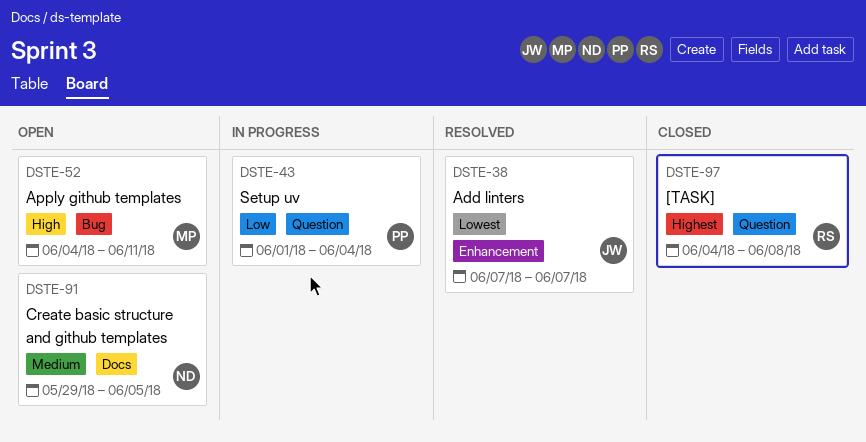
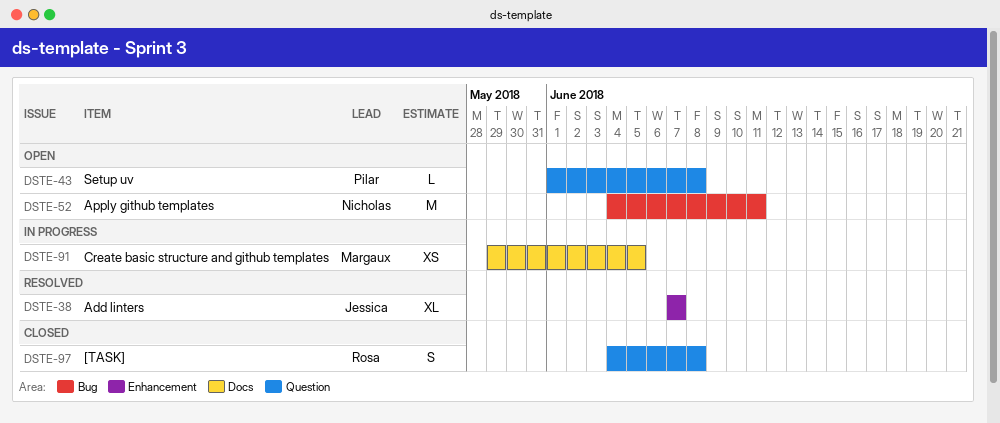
DSTE-43, status: In progress -> Open
DSTE-43, due: Jun 4 -> Jun 8
DSTE-52, owner: Margaux -> Nicholas
DSTE-91, status: Open -> In progress
DSTE-91, owner: Nicholas -> Margaux

